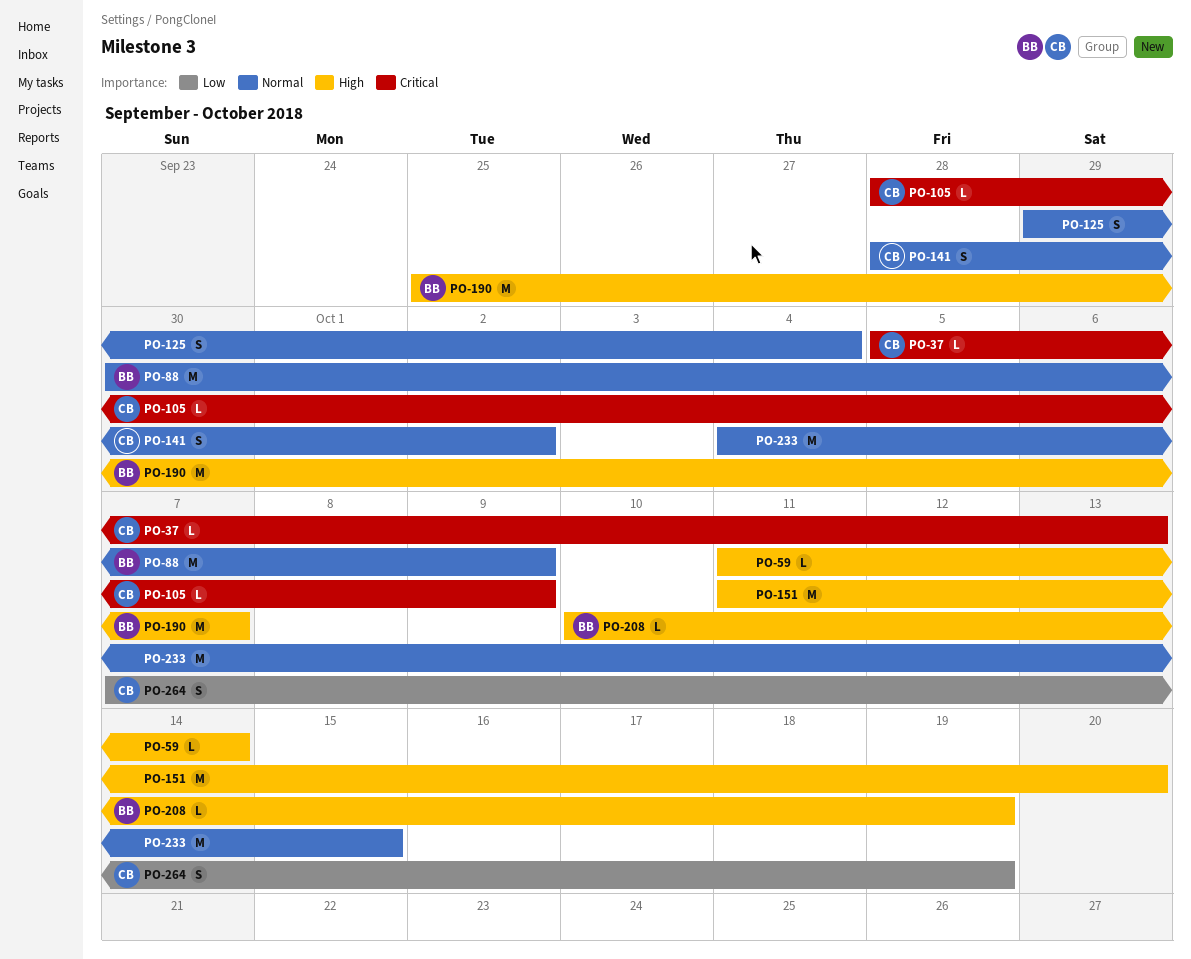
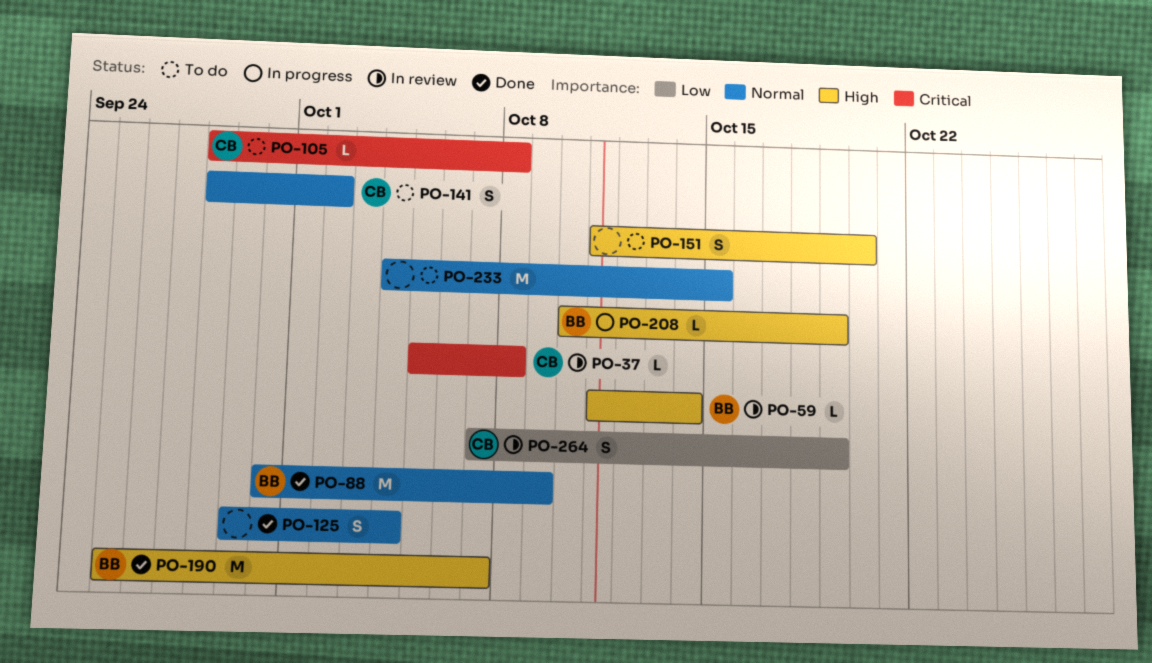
PO-37, due: Oct 13 -> Oct 8
PO-59, owner: none -> BB
PO-105, due: Oct 9 -> Oct 8
PO-151, estimate: M -> S

